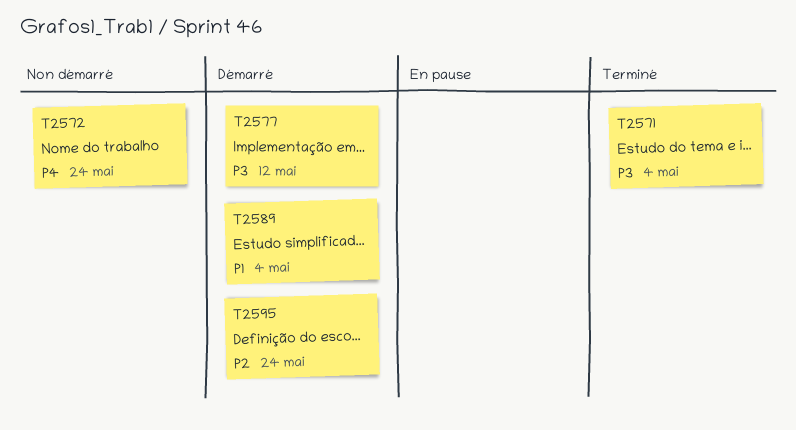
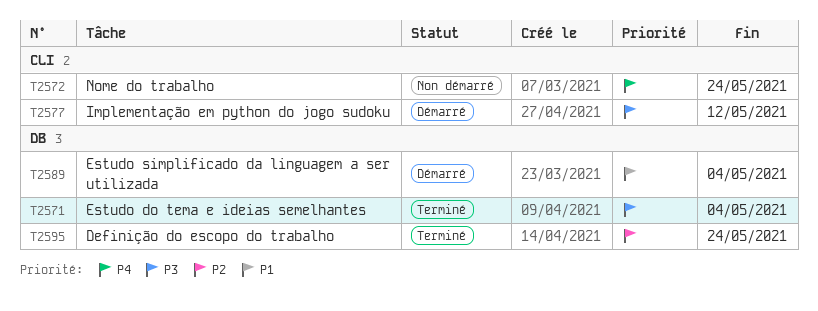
T2595, status: Démarré -> Terminé

